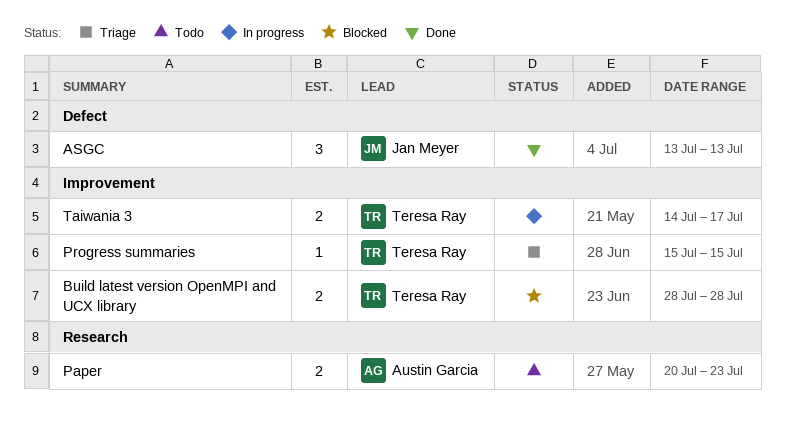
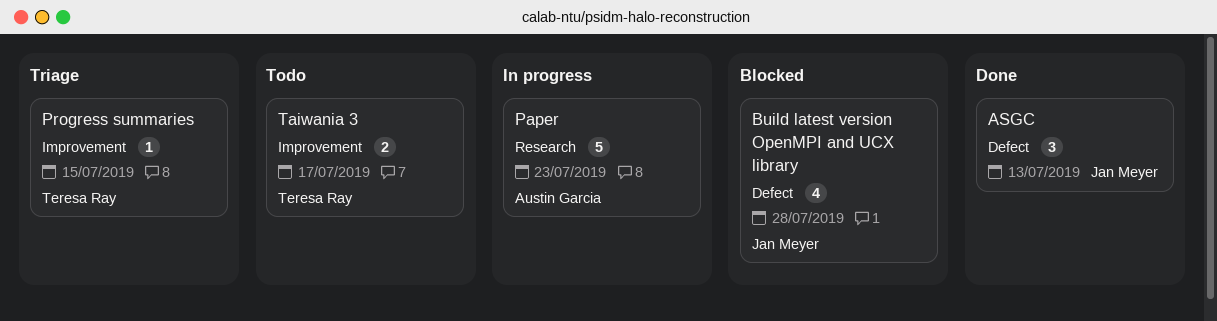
Build latest version OpenMPI and UCX library, owner: Teresa Ray -> Jan Meyer
Build latest version OpenMPI and UCX library, label: Improvement -> Defect
Build latest version OpenMPI and UCX library, estimate: 2 -> 4
Paper, status: Todo -> In progress
Paper, estimate: 2 -> 5
Taiwania 3, status: In progress -> Todo

